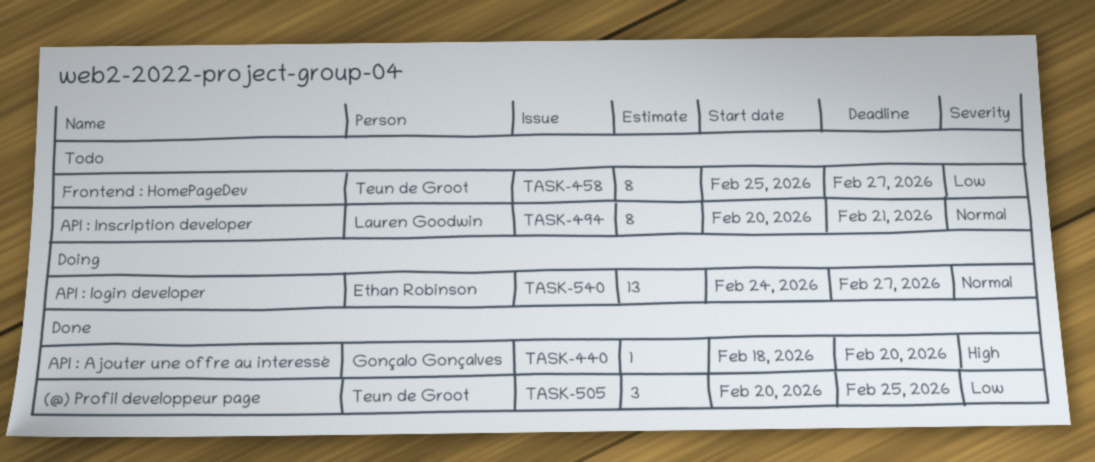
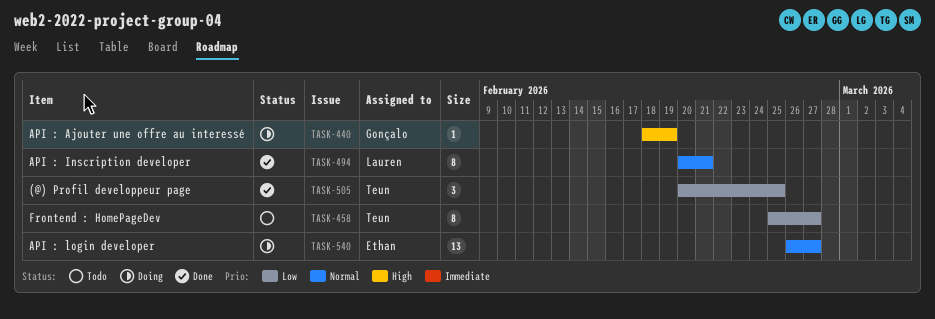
TASK-440, status: Done -> Doing
TASK-440, due: Feb 20 -> Feb 19
TASK-494, status: Todo -> Done
TASK-540, start: Feb 24 -> Feb 26

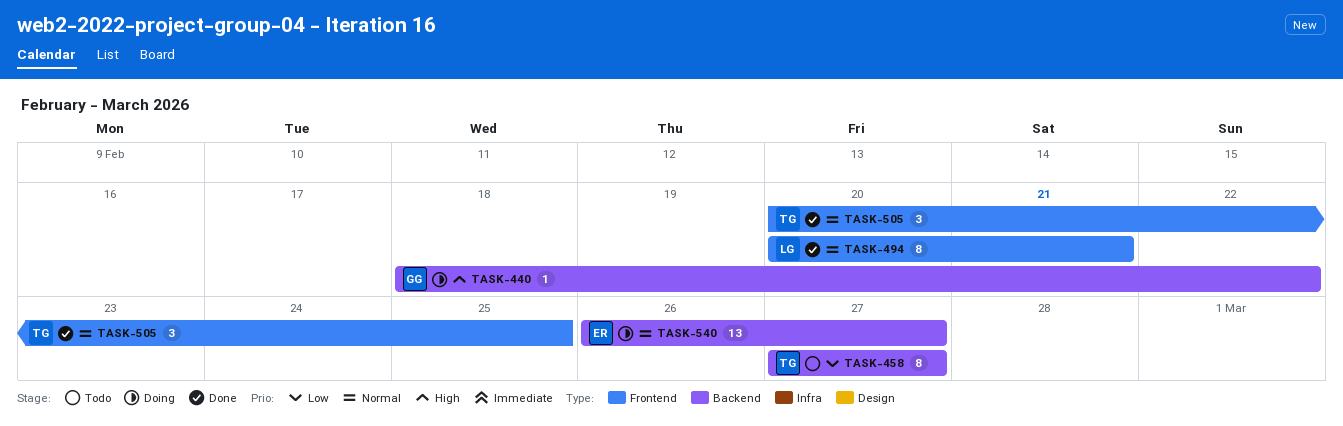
TASK-440, due: Feb 19 -> Feb 22
TASK-458, start: Feb 25 -> Feb 27
TASK-505, priority: Low -> Normal

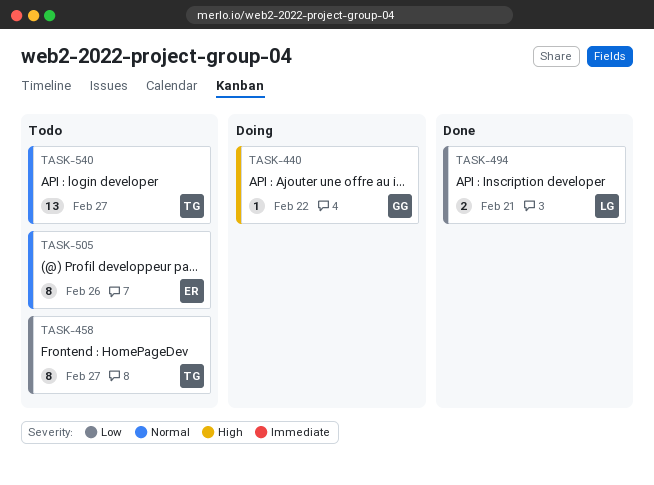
TASK-494, priority: Normal -> Low
TASK-494, estimate: 8 -> 2
TASK-505, status: Done -> Todo
TASK-505, owner: TG -> ER
TASK-505, estimate: 3 -> 8
TASK-505, due: Feb 25 -> Feb 26
TASK-540, status: Doing -> Todo
TASK-540, owner: ER -> TG

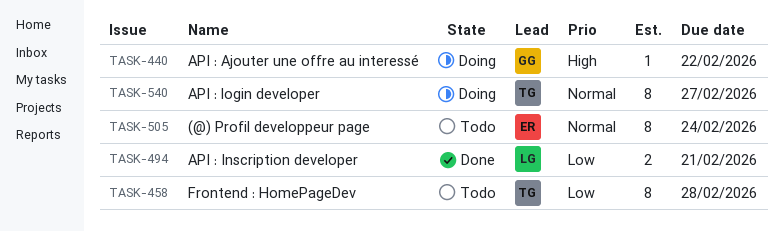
TASK-458, due: Feb 27 -> Feb 28
TASK-505, due: Feb 26 -> Feb 24
TASK-540, status: Todo -> Doing
TASK-540, estimate: 13 -> 8

